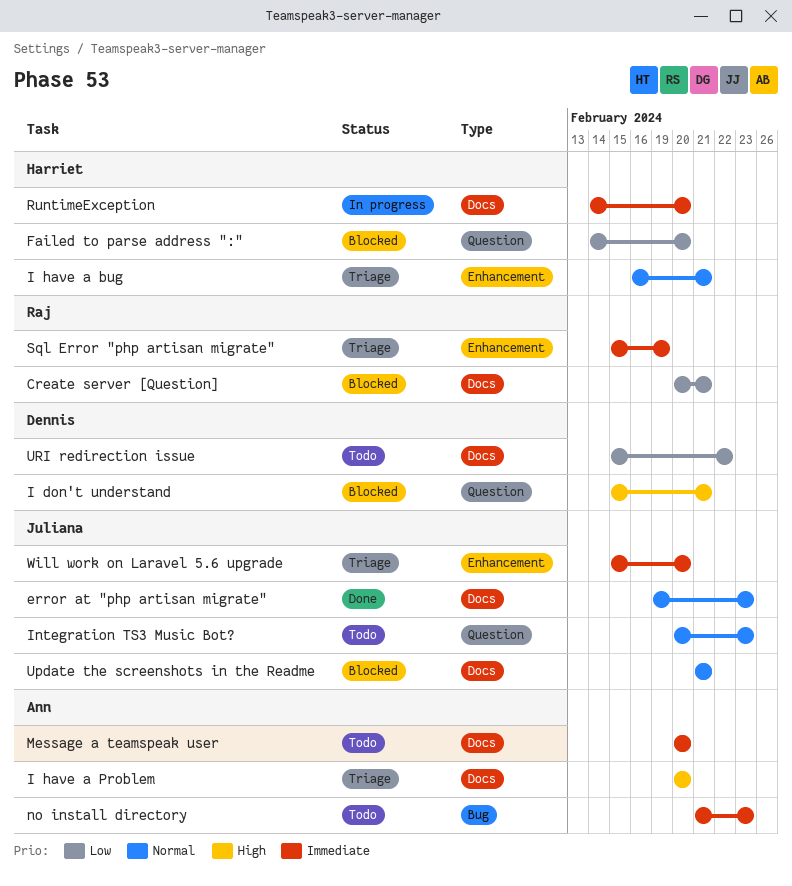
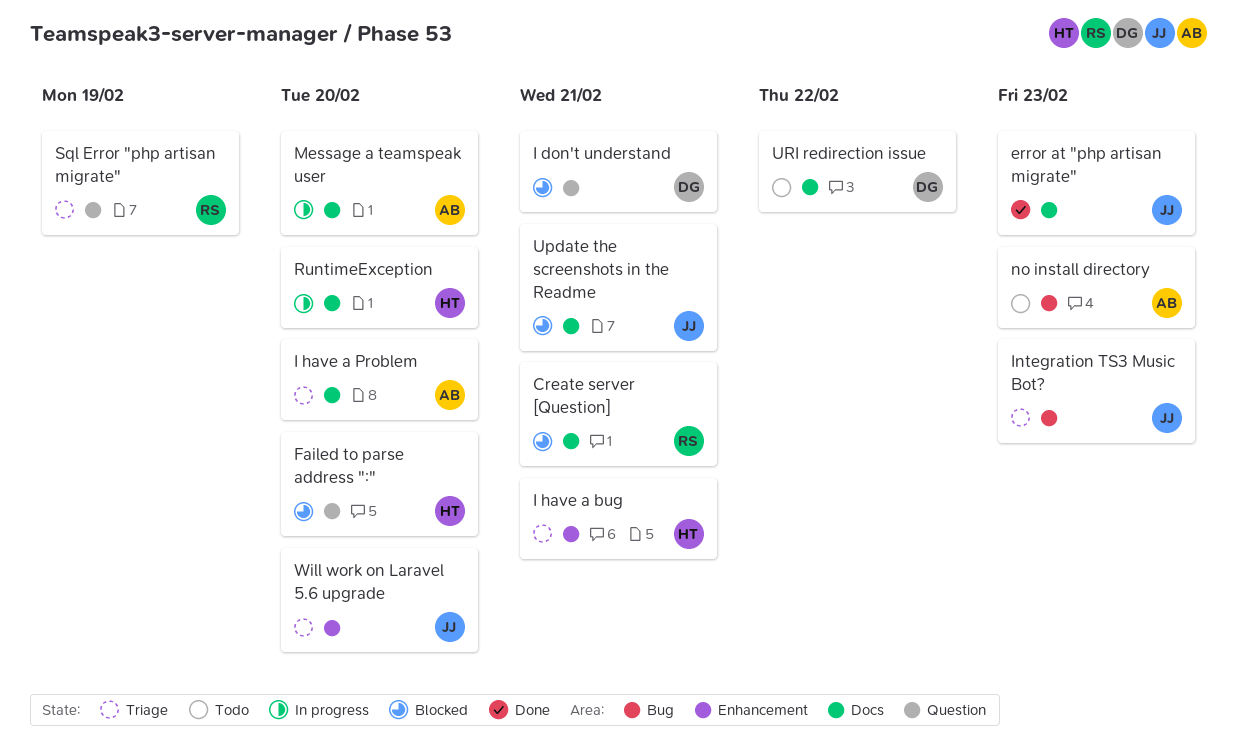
Integration TS3 Music Bot?, status: Todo -> Triage
Integration TS3 Music Bot?, label: Question -> Bug
Message a teamspeak user, status: Todo -> In progress
Sql Error "php artisan migrate", label: Enhancement -> Question

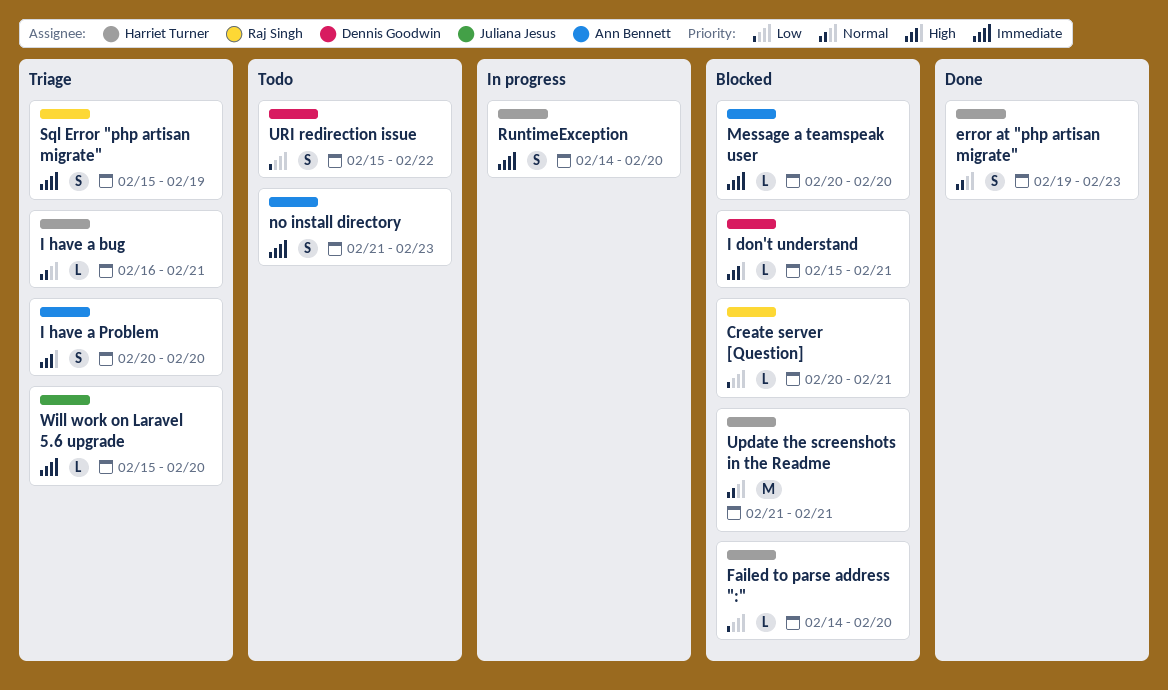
error at "php artisan migrate", owner: Juliana Jesus -> Harriet Turner
Integration TS3 Music Bot?: present -> none
Message a teamspeak user, status: In progress -> Blocked
Update the screenshots in the Readme, owner: Juliana Jesus -> Harriet Turner

